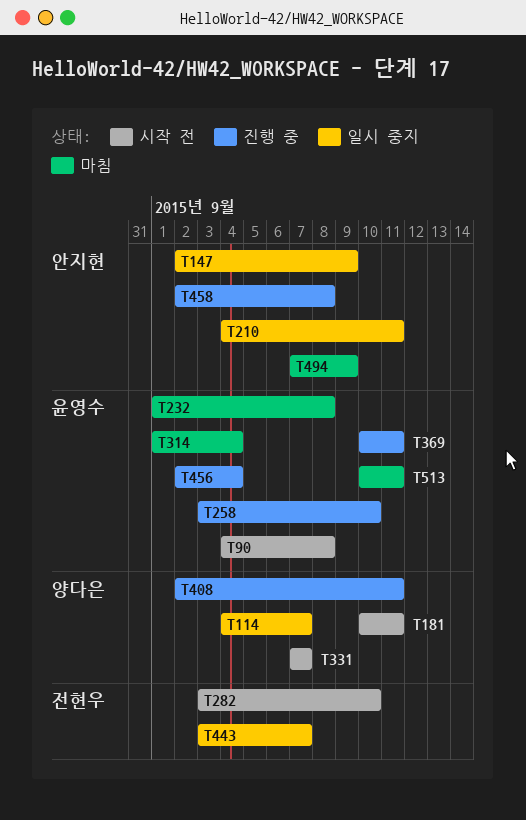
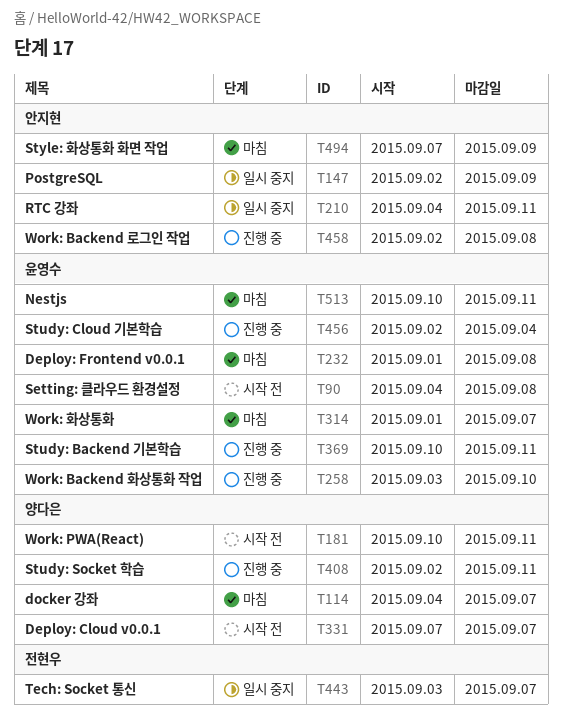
T114, status: 일시 중지 -> 마침
T282: present -> none
T314, due: Sep 4 -> Sep 7

